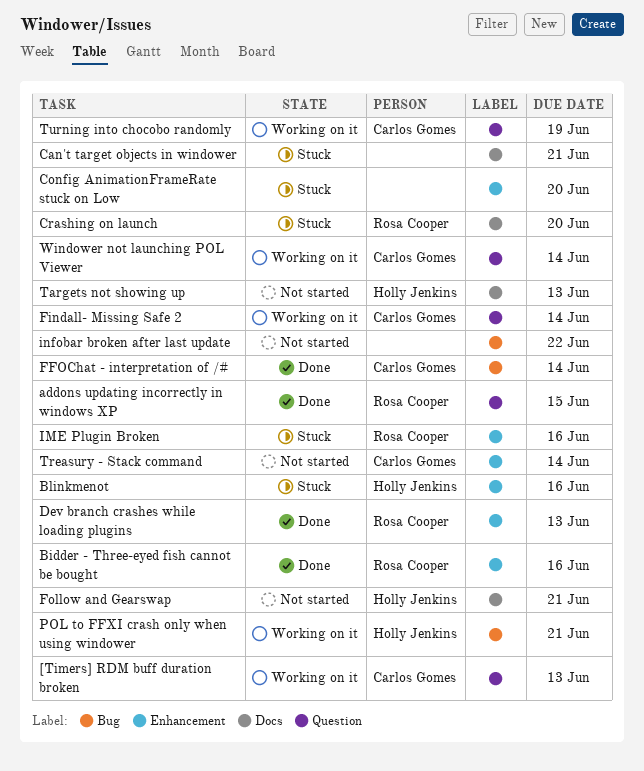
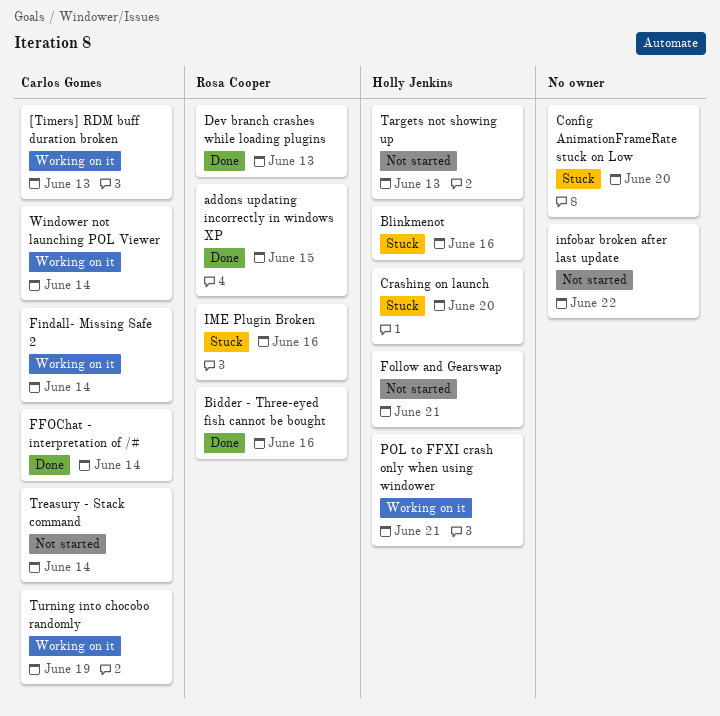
Can't target objects in windower: present -> none
Crashing on launch, owner: Rosa Cooper -> Holly Jenkins

